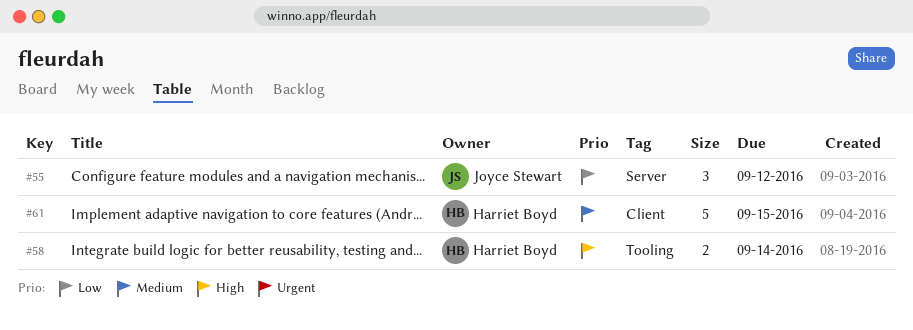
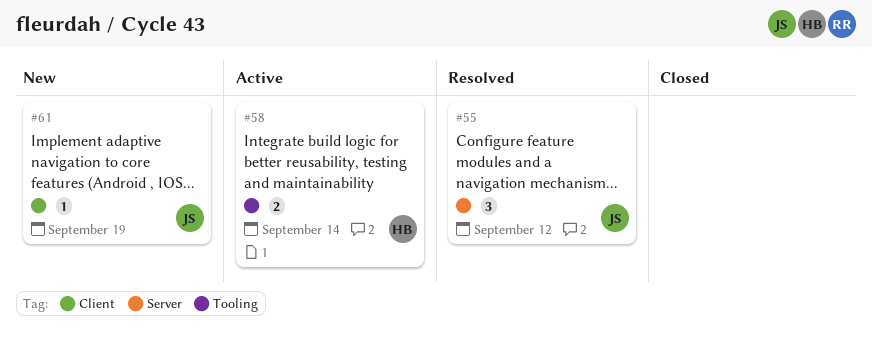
#61, owner: Harriet Boyd -> Joyce Stewart
#61, estimate: 5 -> 1
#61, due: Sep 15 -> Sep 19

